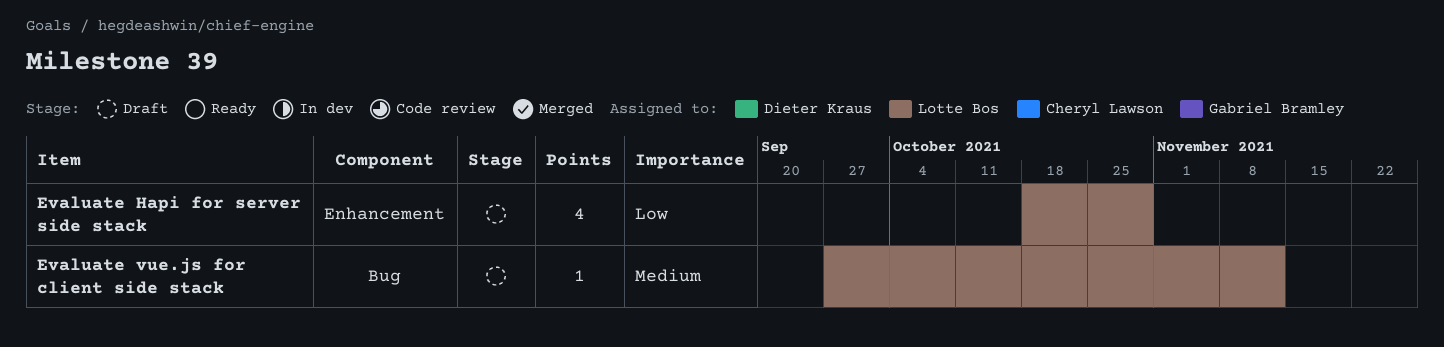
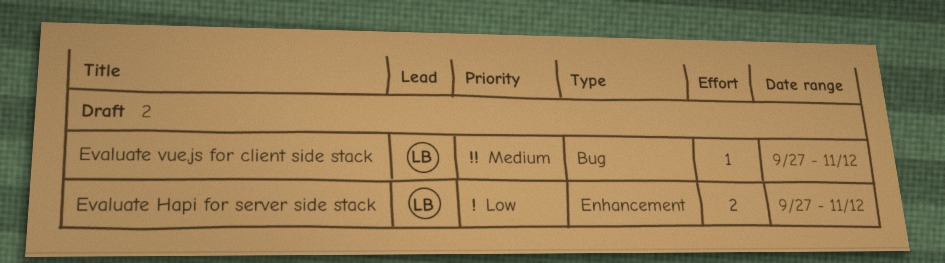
Evaluate Hapi for server side stack, estimate: 4 -> 2
Evaluate Hapi for server side stack, start: Oct 18 -> Sep 27
Evaluate Hapi for server side stack, due: Oct 29 -> Nov 12

